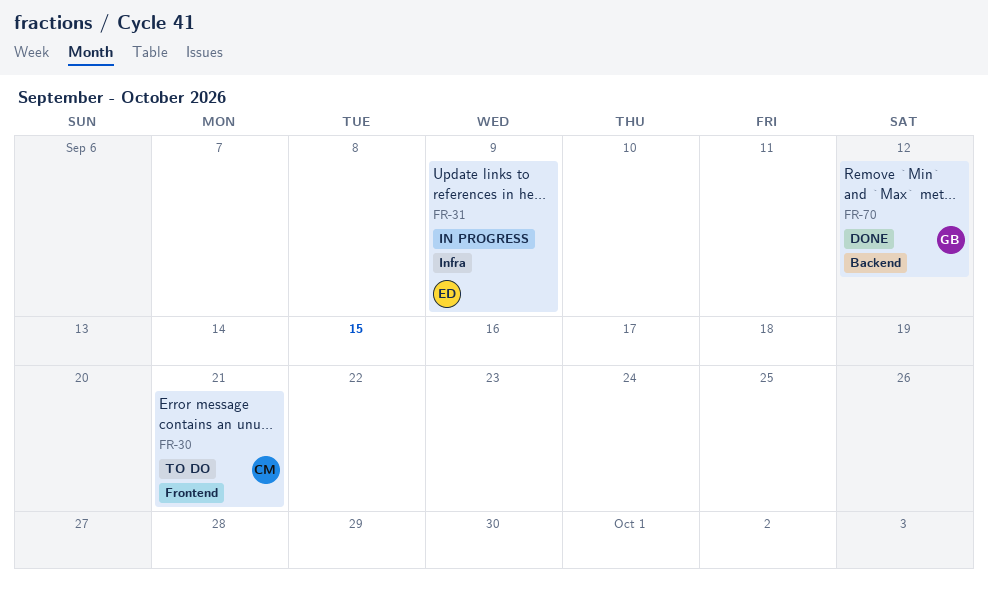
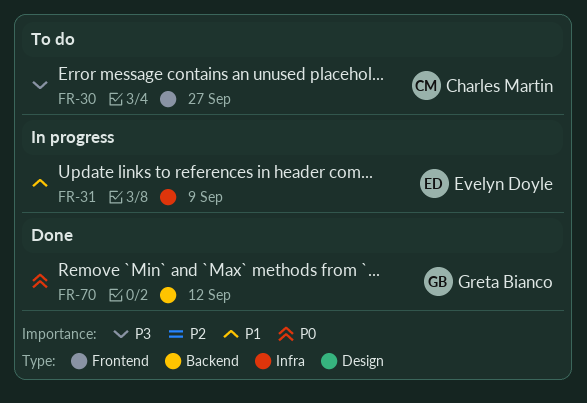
FR-30, due: Sep 21 -> Sep 27

